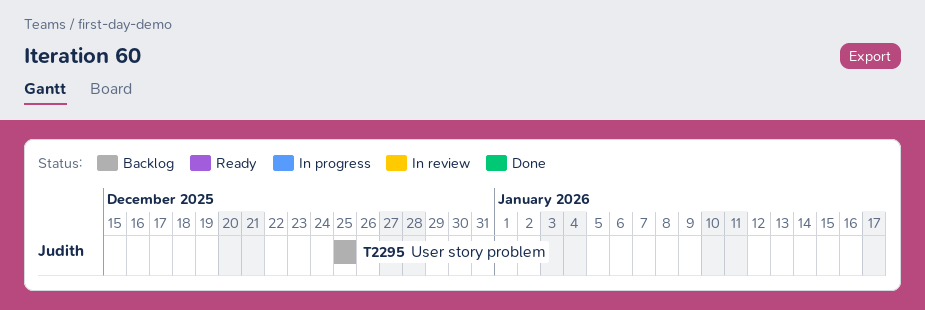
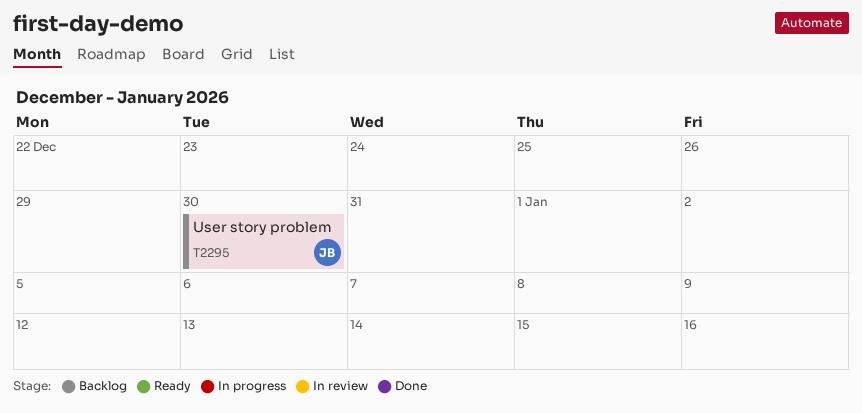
T2295, due: Dec 25 -> Dec 30

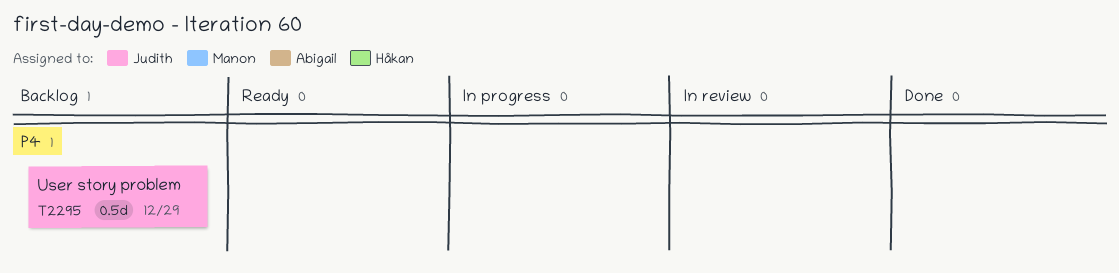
T2295, due: Dec 30 -> Dec 29

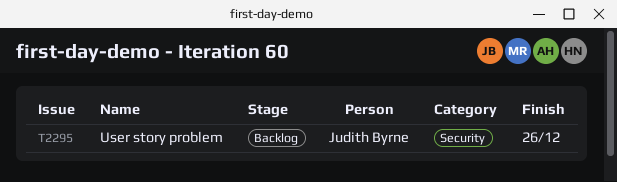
T2295, due: Dec 29 -> Dec 26

